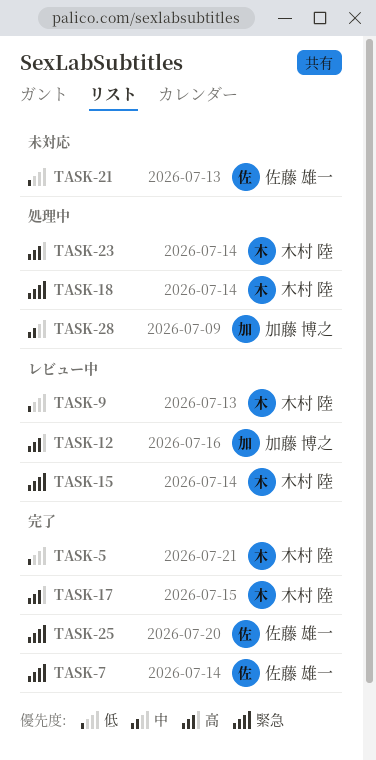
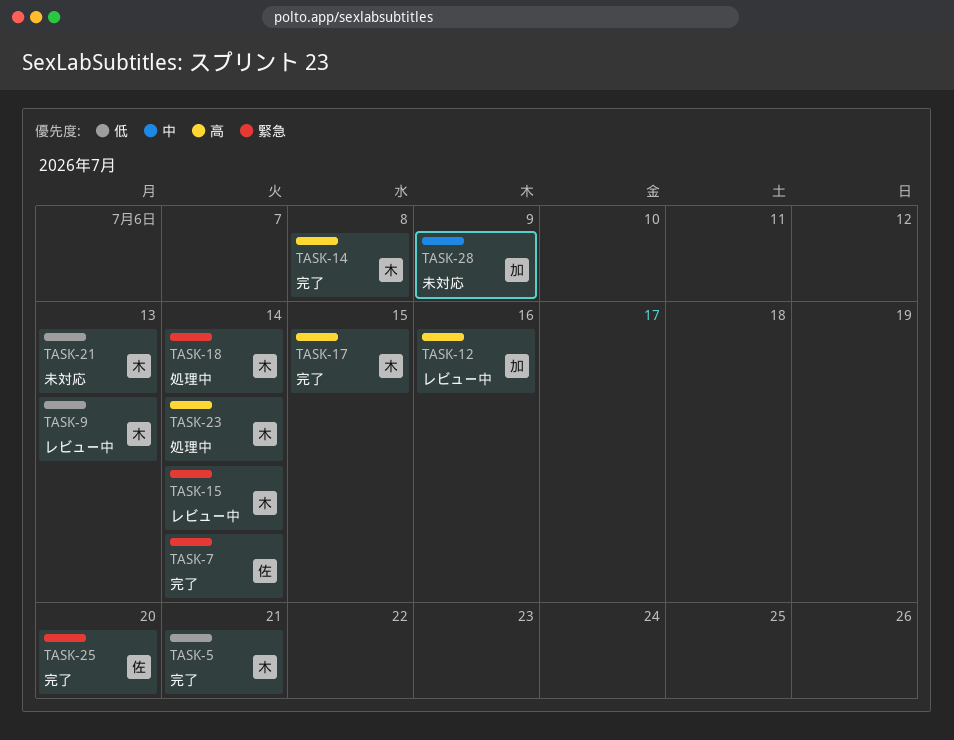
TASK-14: none -> present
TASK-21, owner: 佐藤 雄一 -> 木村 陸
TASK-28, status: 処理中 -> 未対応

